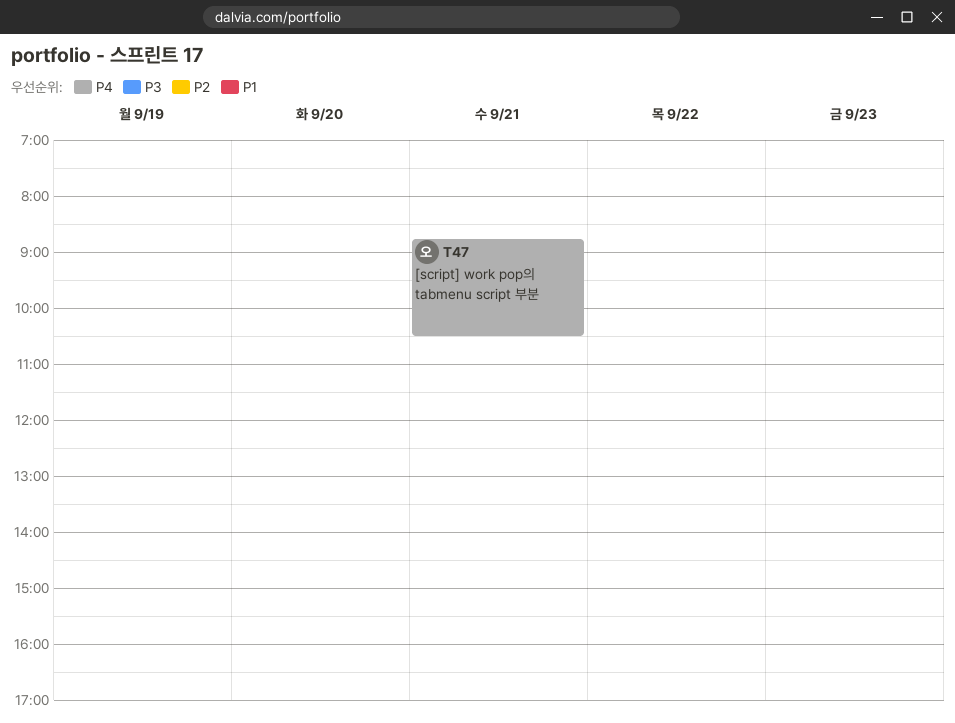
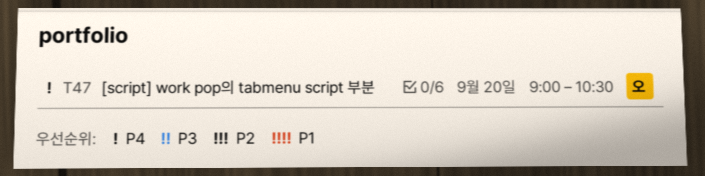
T47, day: Sep 21 -> Sep 20
T47, begins: 08:45 -> 09:00

